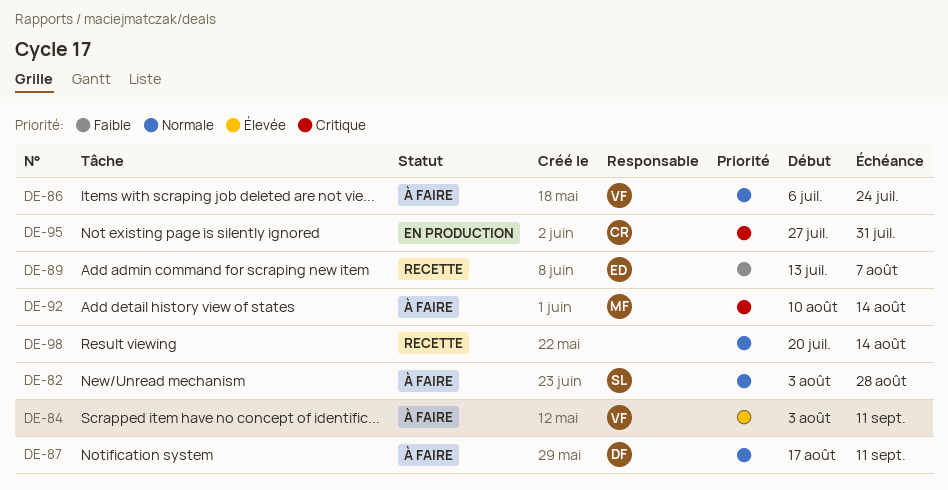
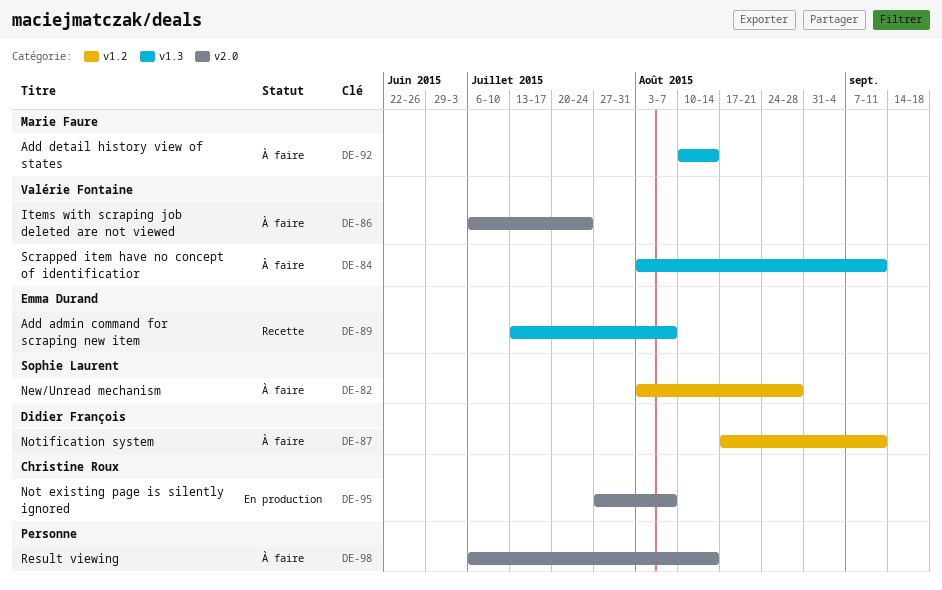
DE-95, due: Jul 31 -> Aug 7
DE-98, status: Recette -> À faire
DE-98, start: Jul 20 -> Jul 6

